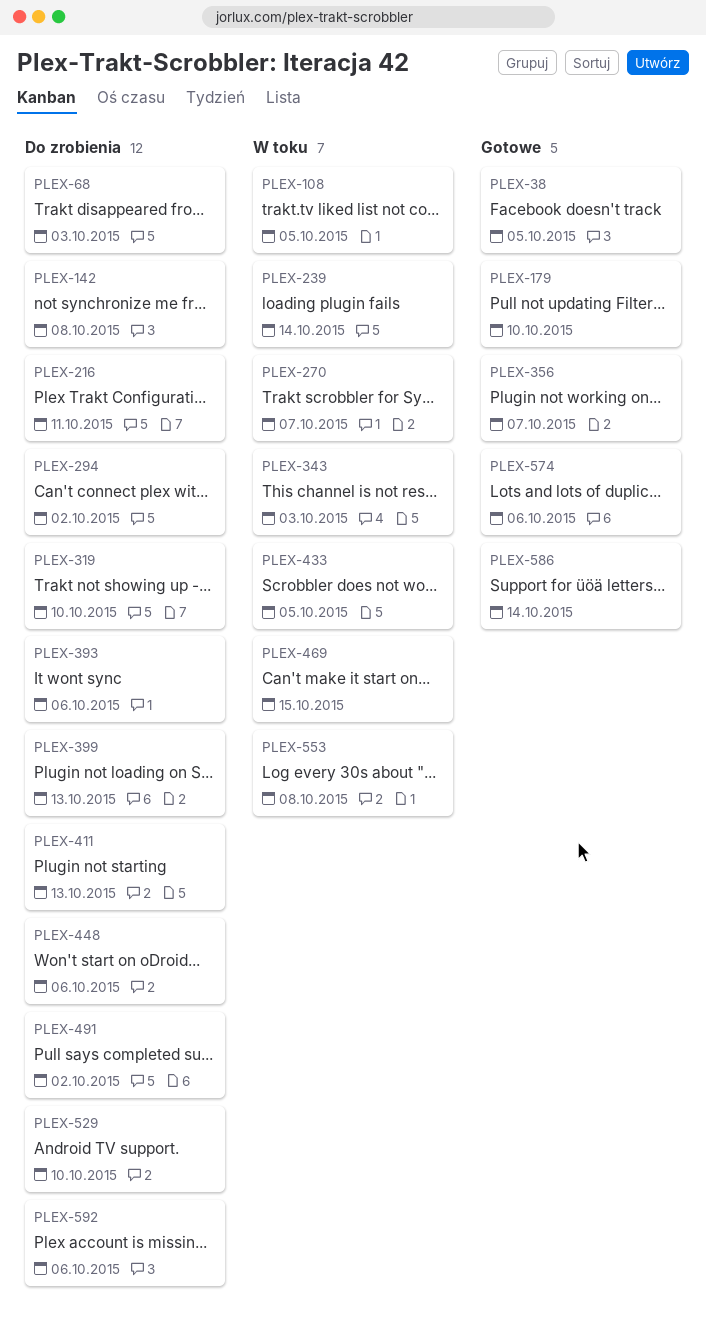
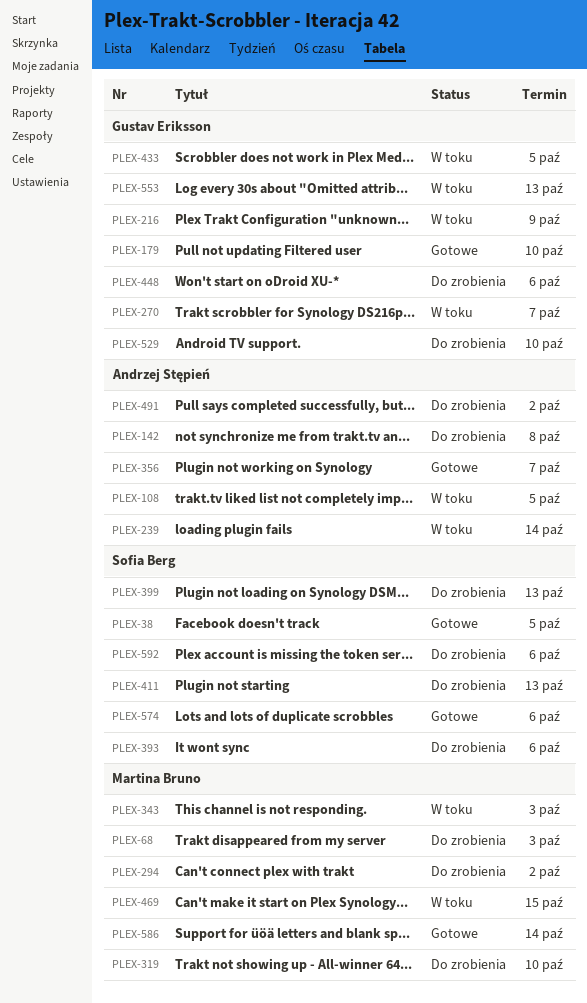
PLEX-216, status: Do zrobienia -> W toku
PLEX-216, due: Oct 11 -> Oct 9
PLEX-553, due: Oct 8 -> Oct 13

